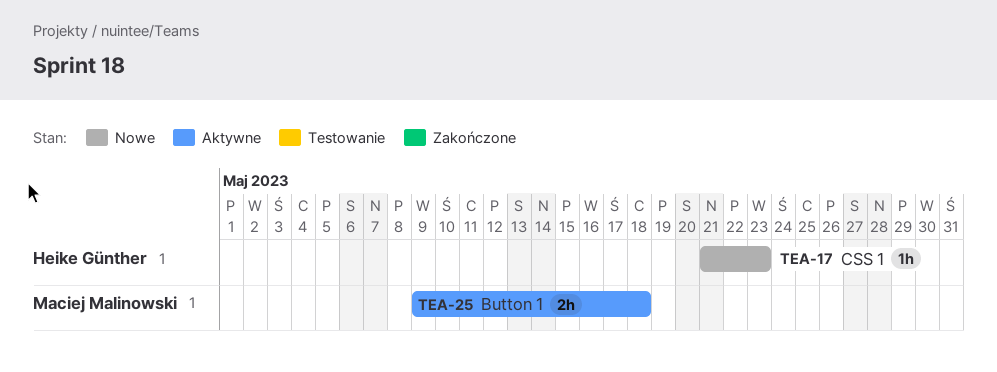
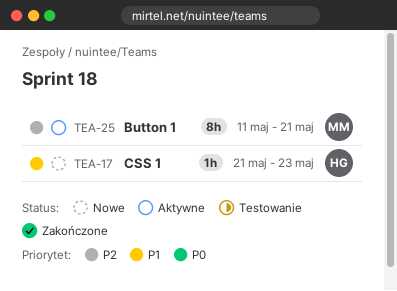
TEA-25, estimate: 2h -> 8h
TEA-25, start: May 9 -> May 11
TEA-25, due: May 18 -> May 21

